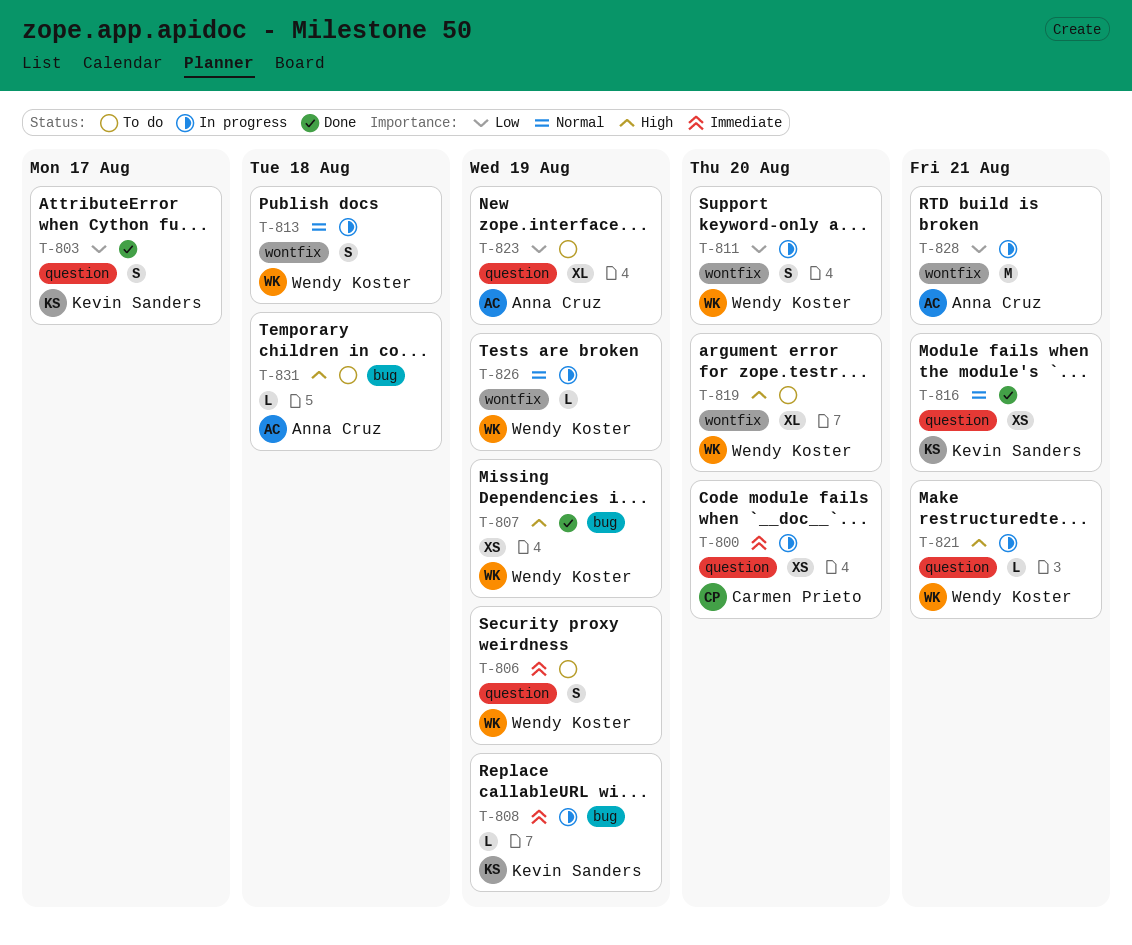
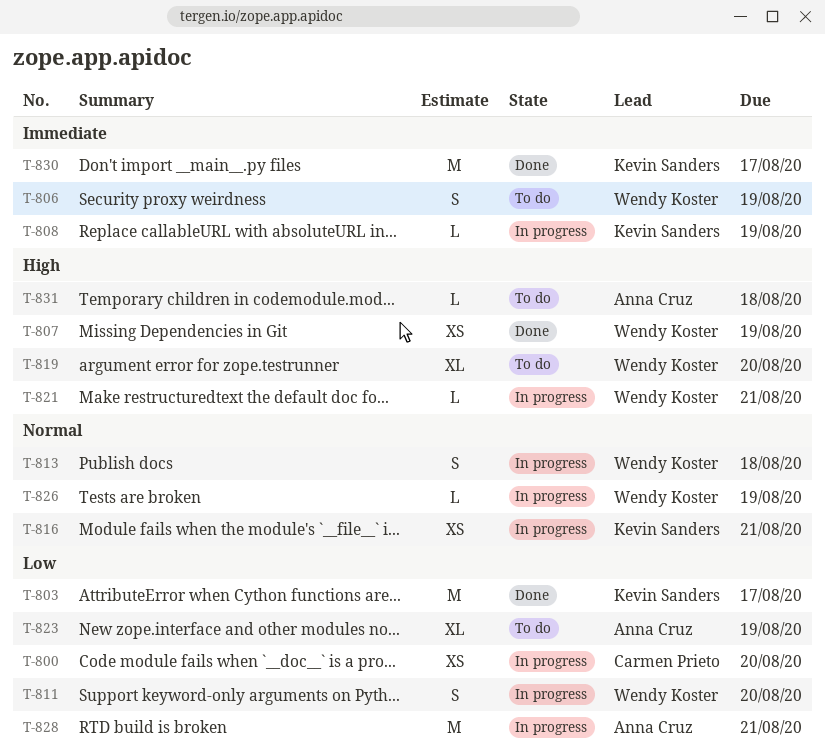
T-800, priority: Immediate -> Low
T-803, estimate: S -> M
T-816, status: Done -> In progress
T-830: none -> present

